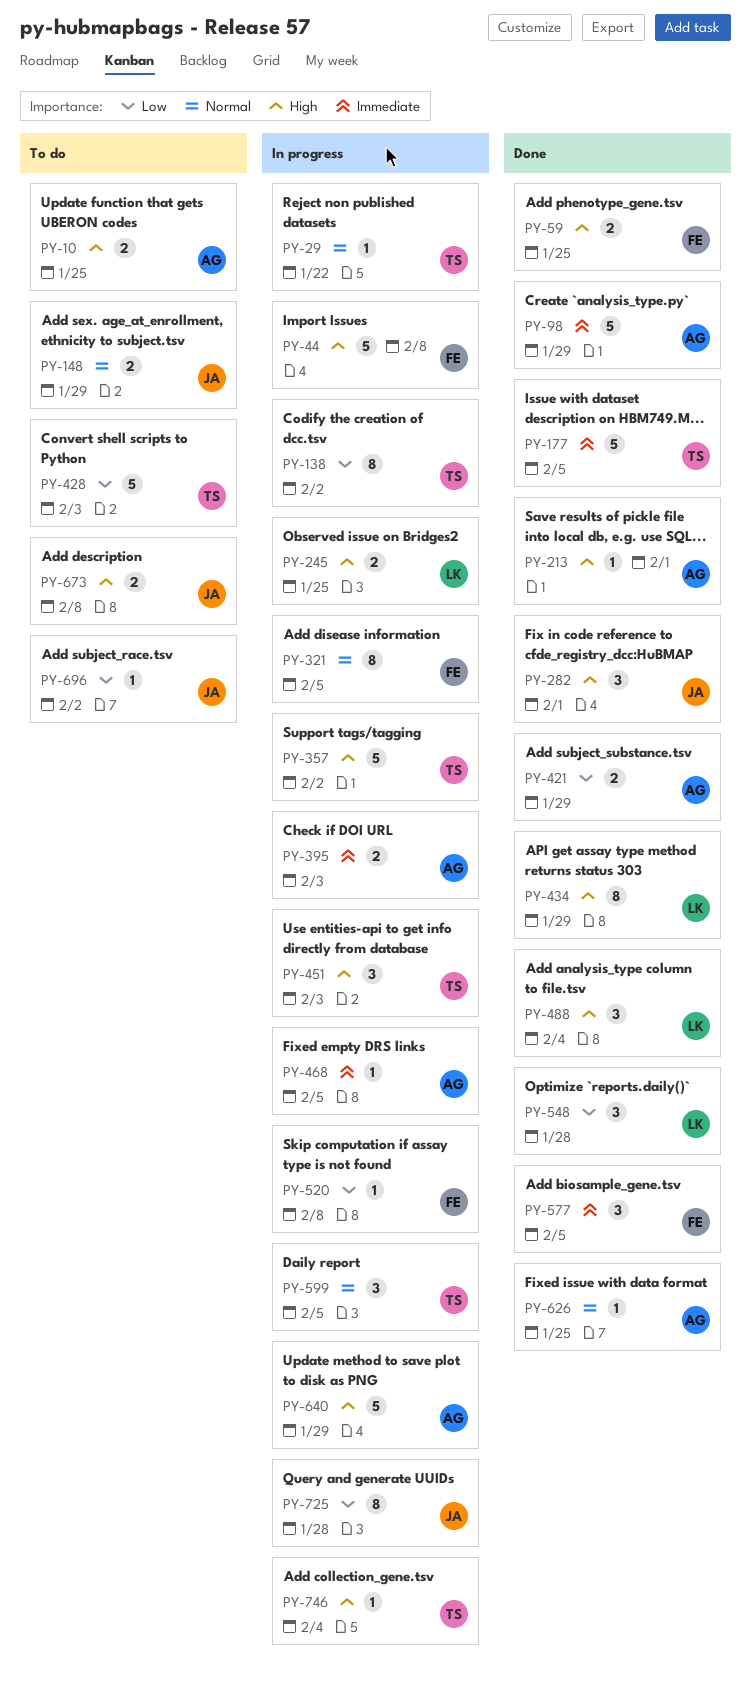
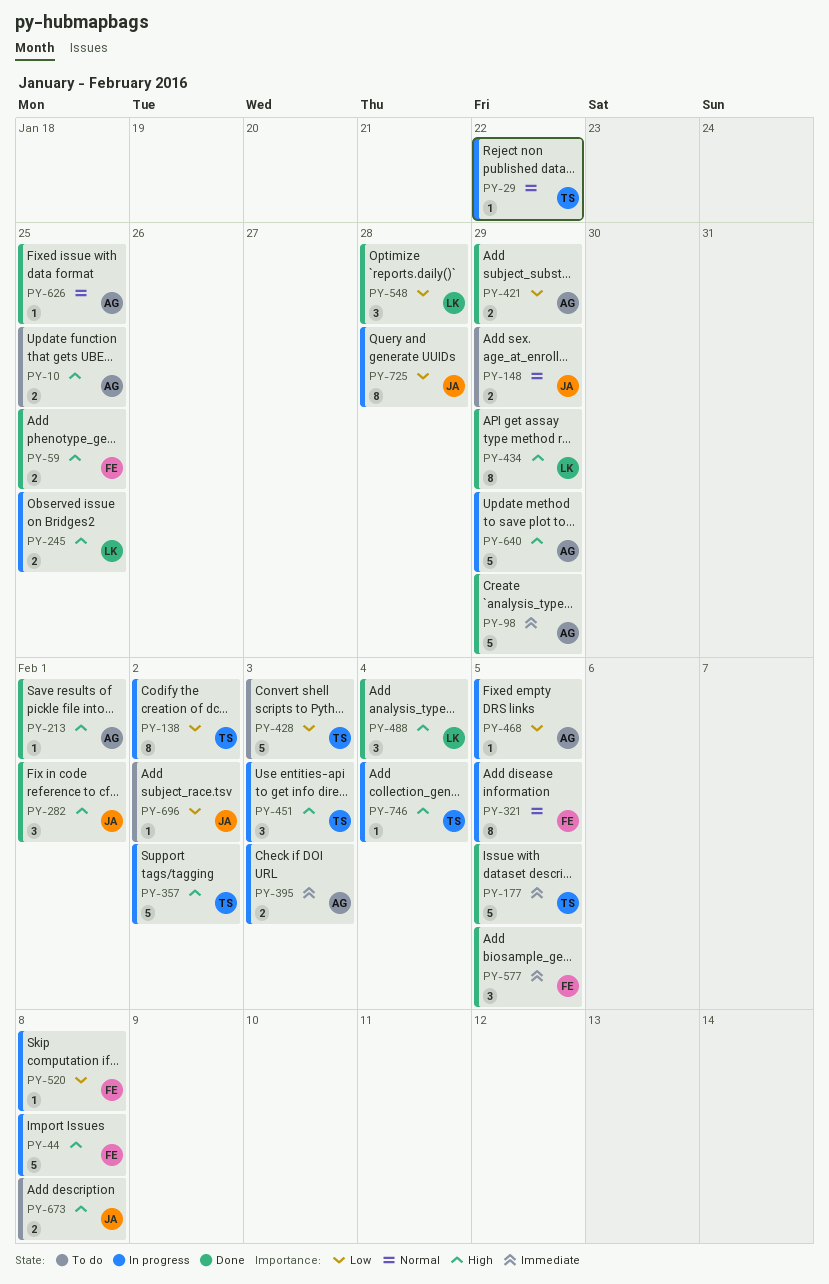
PY-468, priority: Immediate -> Low
PY-599: present -> none

